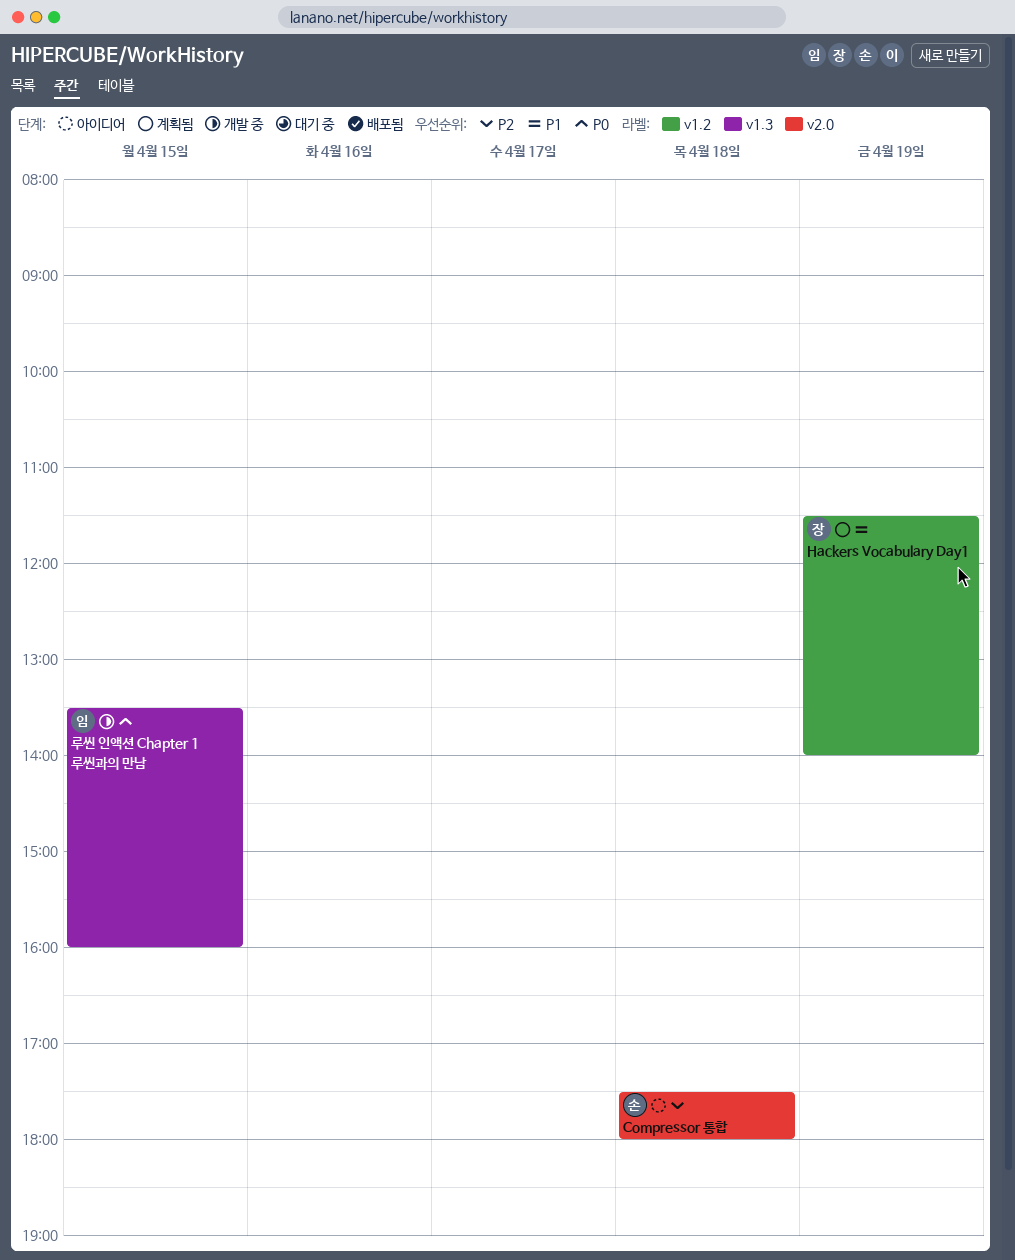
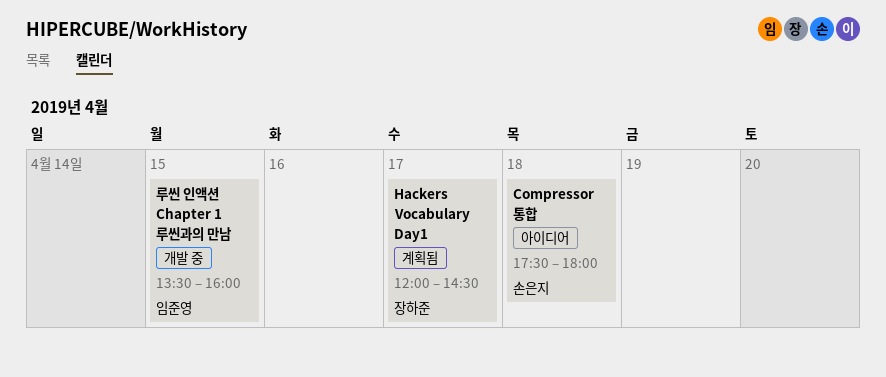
Hackers Vocabulary Day1, day: Apr 19 -> Apr 17
Hackers Vocabulary Day1, begins: 11:30 -> 12:00
Hackers Vocabulary Day1, ends: 14:00 -> 14:30

